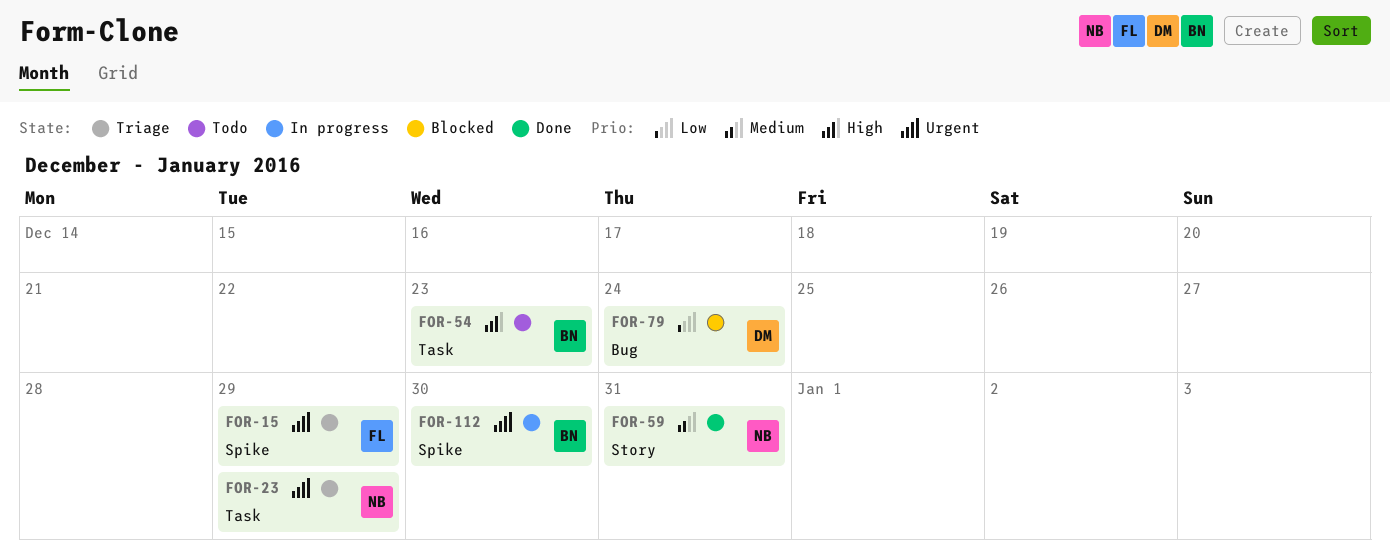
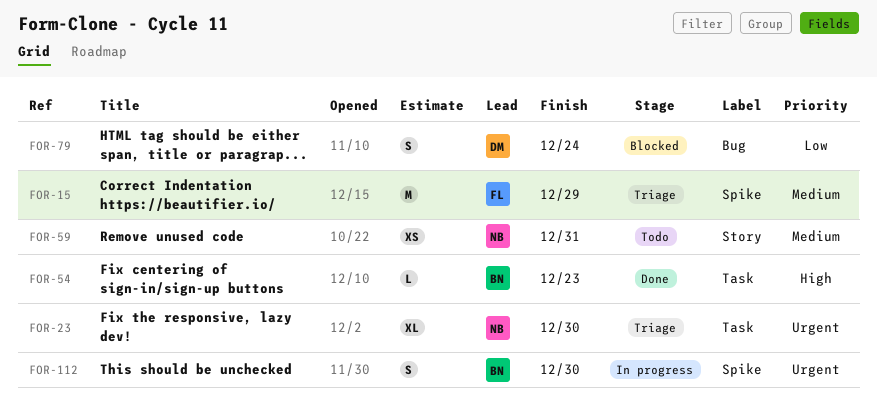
FOR-15, priority: Urgent -> Medium
FOR-23, due: Dec 29 -> Dec 30
FOR-54, status: Todo -> Done
FOR-59, status: Done -> Todo

